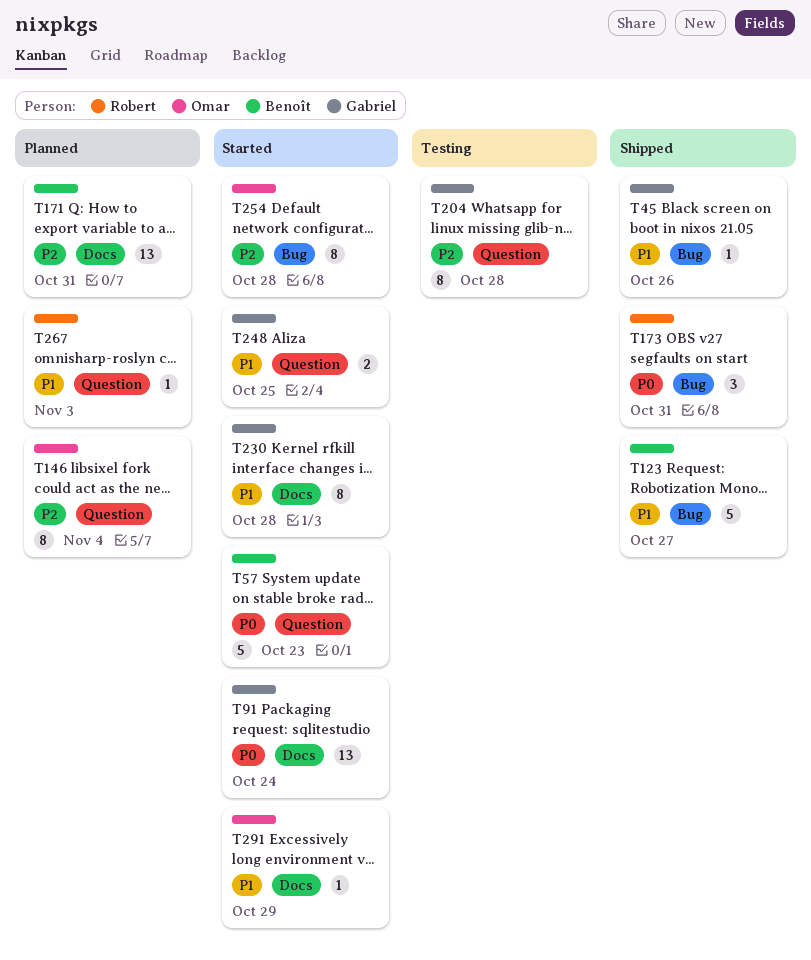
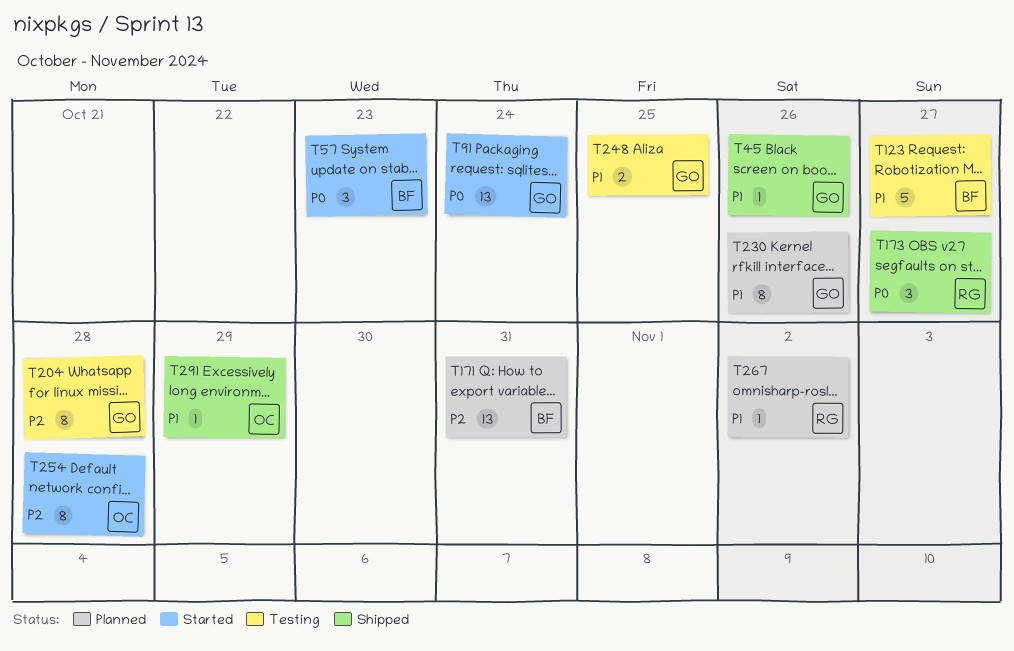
T57, estimate: 5 -> 3
T123, status: Shipped -> Testing
T146: present -> none
T173, due: Oct 31 -> Oct 27
T230, status: Started -> Planned
T230, due: Oct 28 -> Oct 26
T248, status: Started -> Testing
T267, due: Nov 3 -> Nov 2
T291, status: Started -> Shipped

